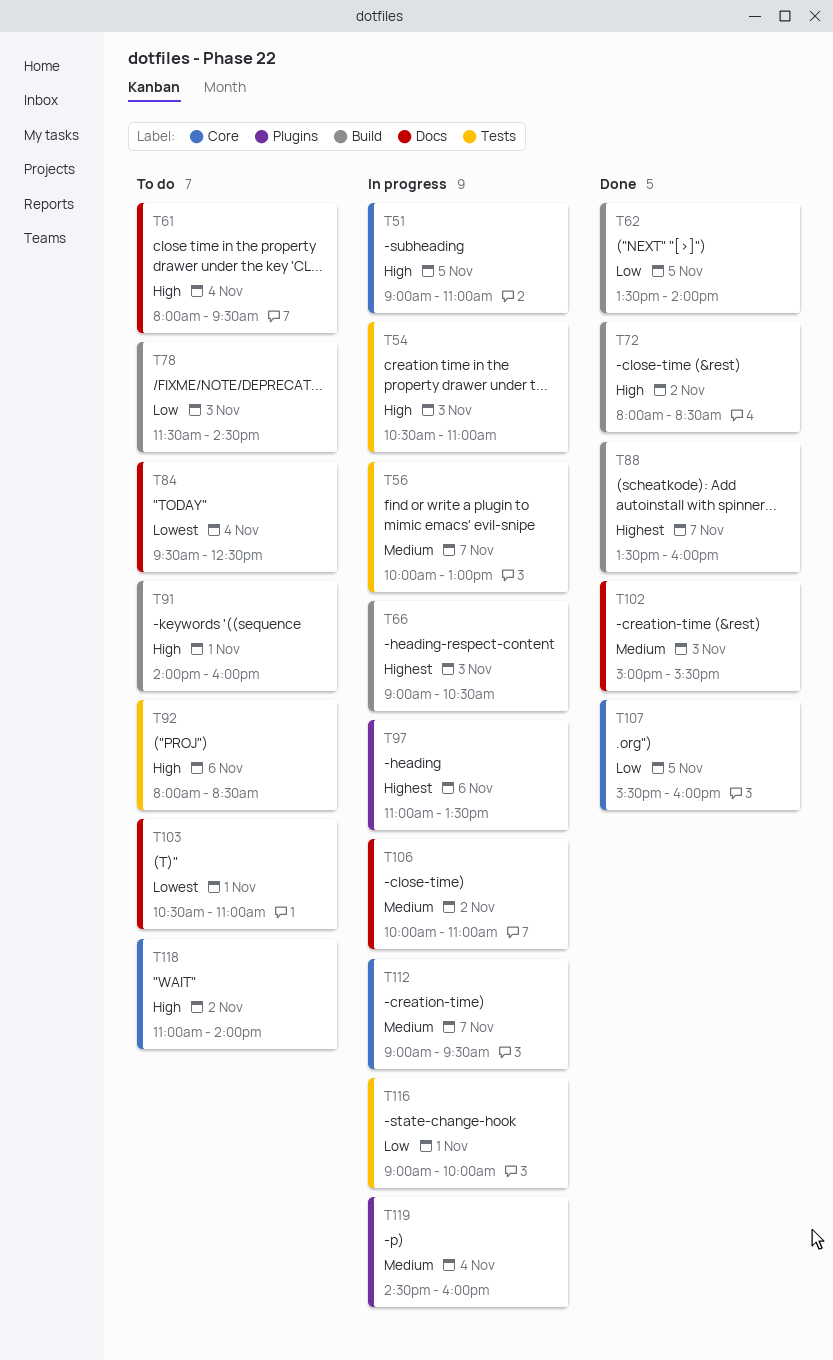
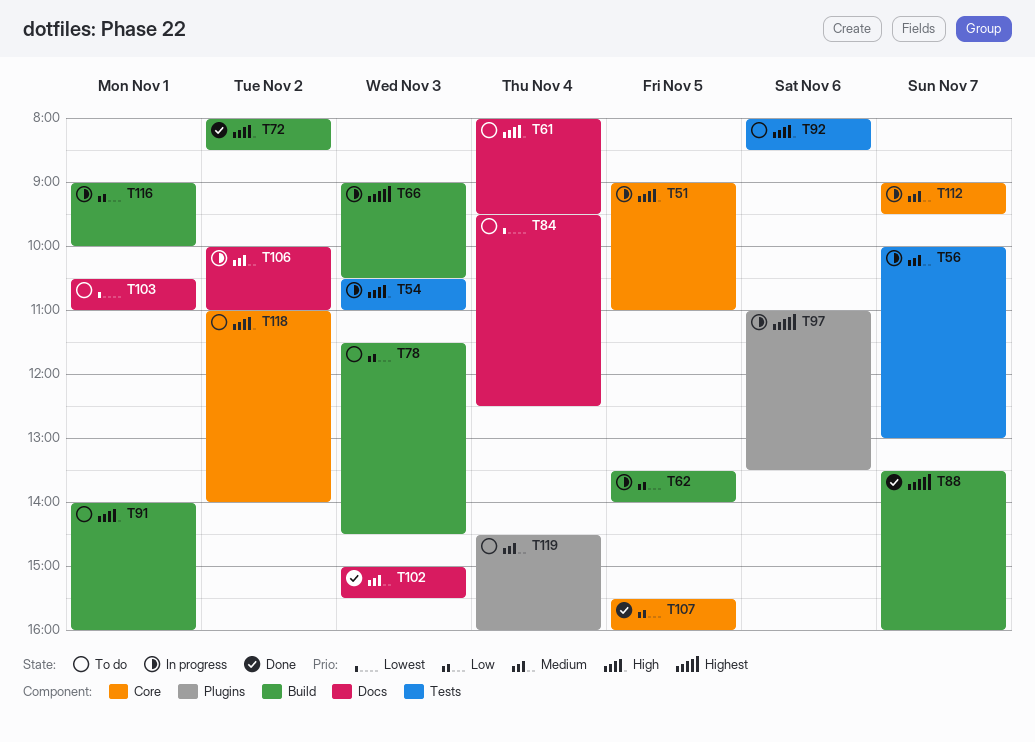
T62, status: Done -> In progress
T116, label: Tests -> Build
T119, status: In progress -> To do

